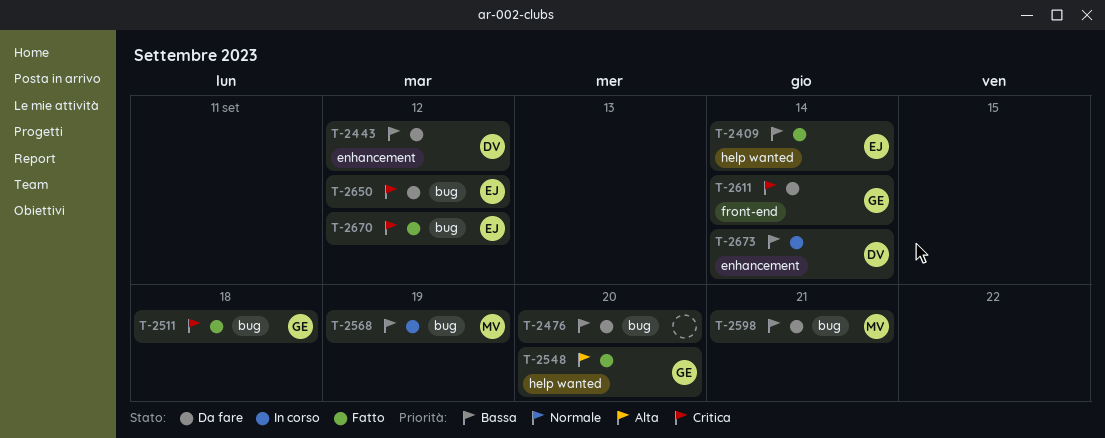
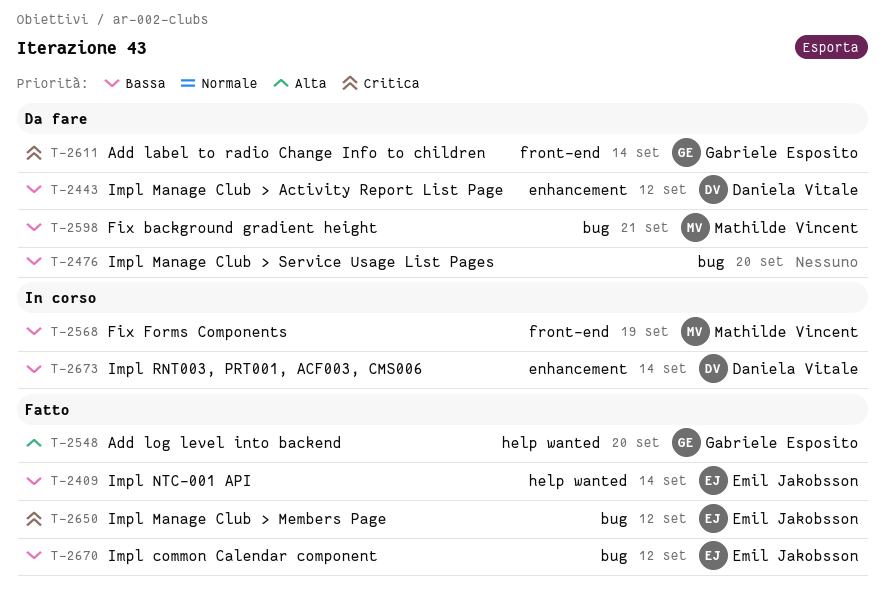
T-2511: present -> none
T-2568, label: bug -> front-end
T-2650, status: Da fare -> Fatto
T-2670, priority: Critica -> Bassa

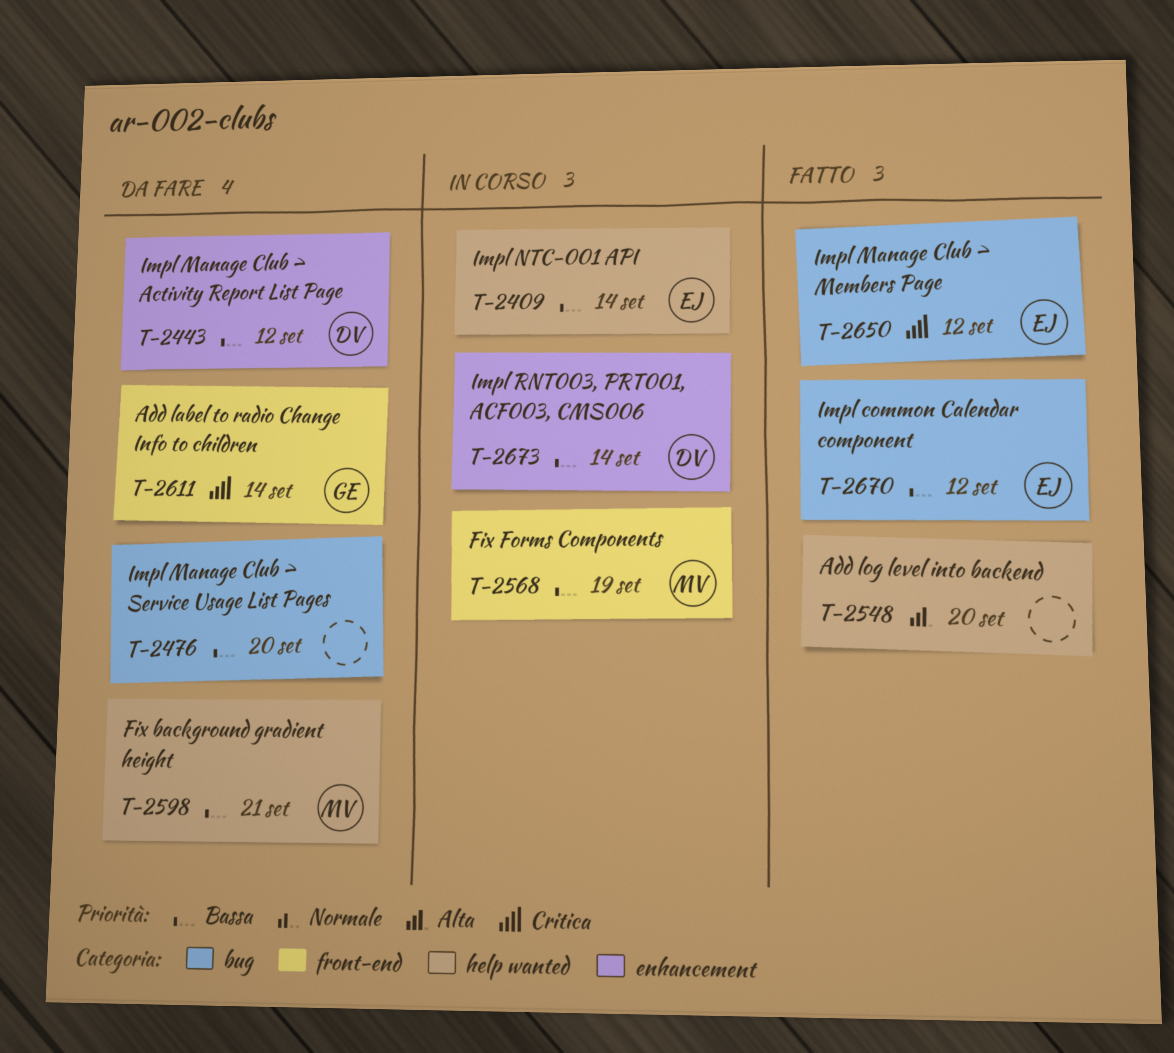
T-2409, status: Fatto -> In corso
T-2548, owner: Gabriele Esposito -> none
T-2598, label: bug -> help wanted

